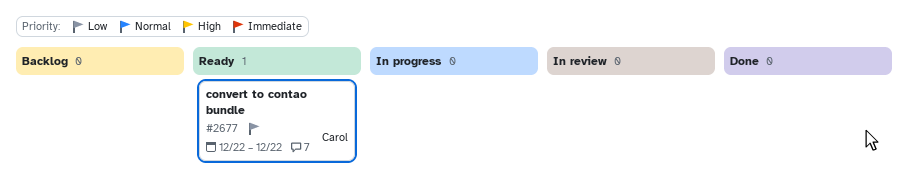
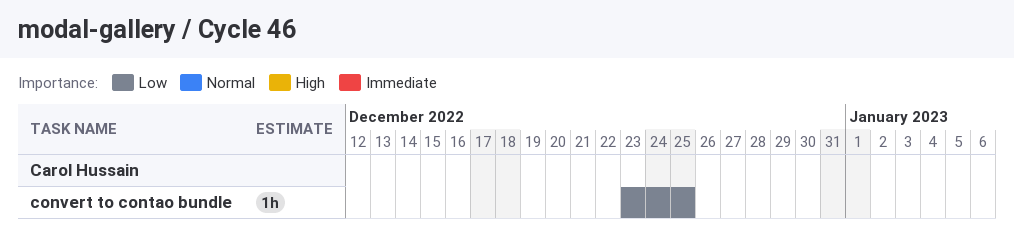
convert to contao bundle, start: Dec 22 -> Dec 23
convert to contao bundle, due: Dec 22 -> Dec 25

